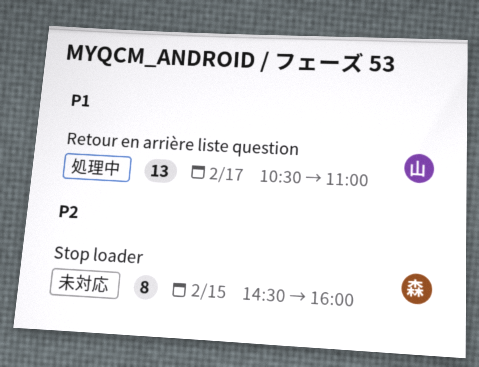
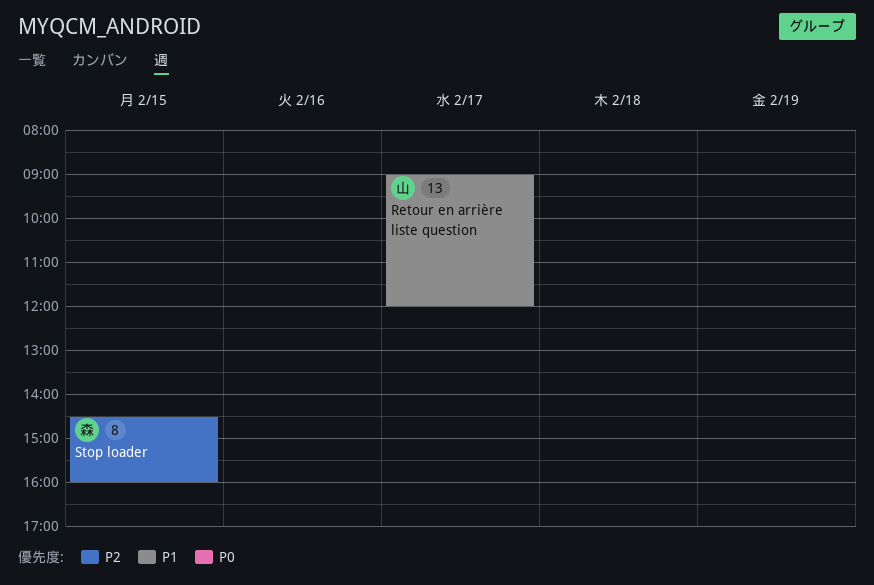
Retour en arrière liste question, begins: 10:30 -> 09:00
Retour en arrière liste question, ends: 11:00 -> 12:00

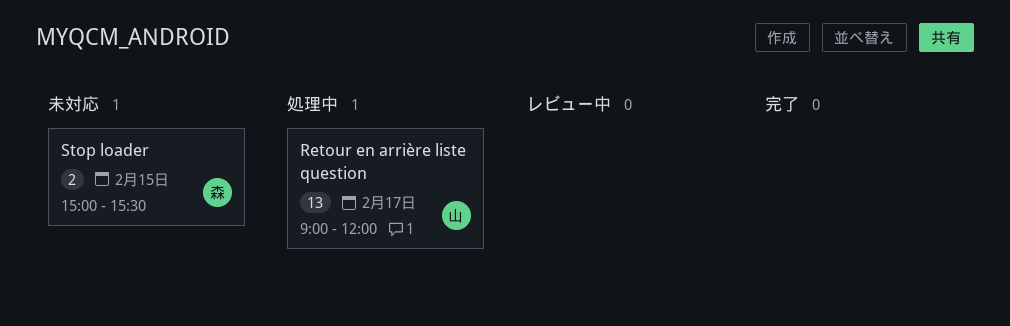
Stop loader, estimate: 8 -> 2
Stop loader, begins: 14:30 -> 15:00
Stop loader, ends: 16:00 -> 15:30

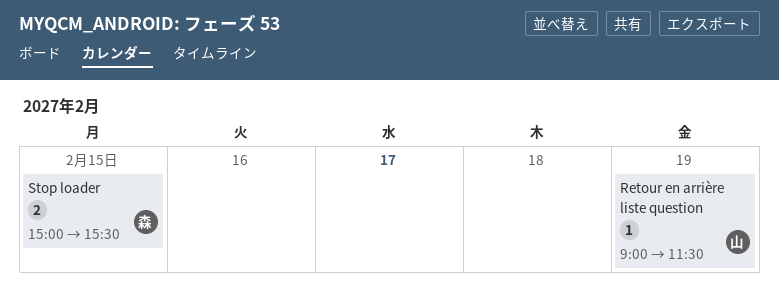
Retour en arrière liste question, estimate: 13 -> 1
Retour en arrière liste question, day: Feb 17 -> Feb 19
Retour en arrière liste question, ends: 12:00 -> 11:30

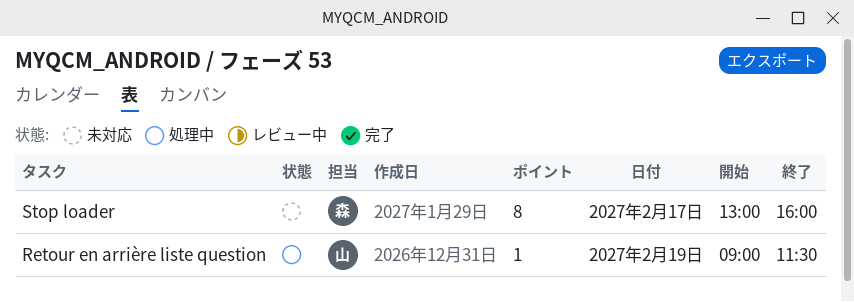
Stop loader, estimate: 2 -> 8
Stop loader, day: Feb 15 -> Feb 17
Stop loader, begins: 15:00 -> 13:00
Stop loader, ends: 15:30 -> 16:00

